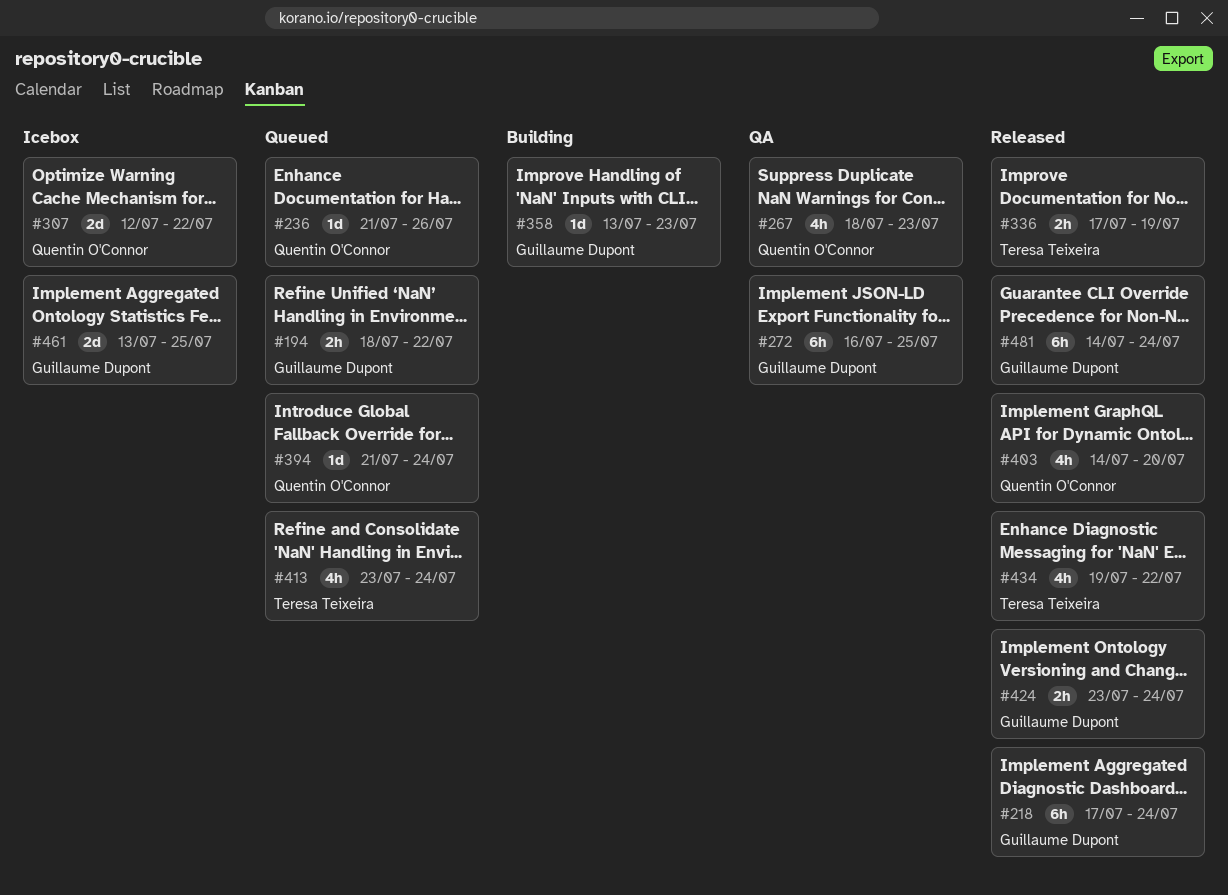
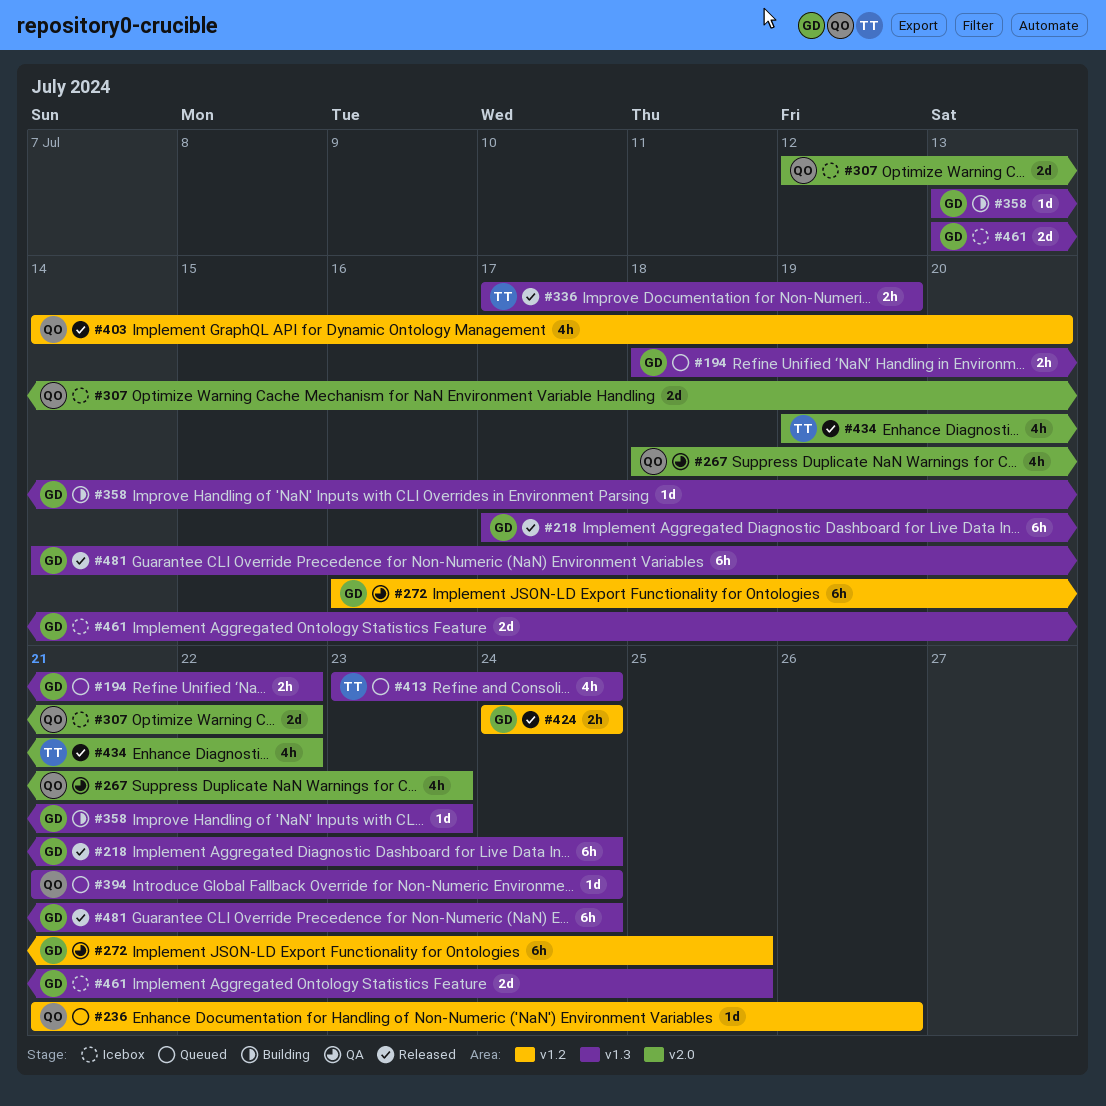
#424, start: Jul 23 -> Jul 24

